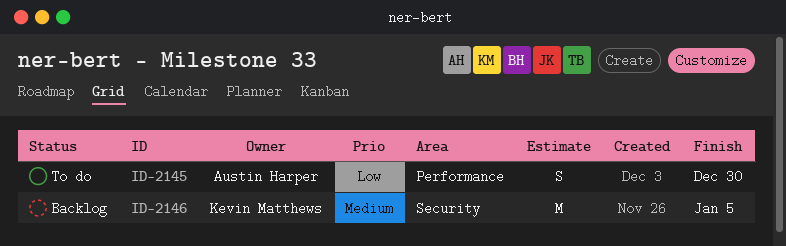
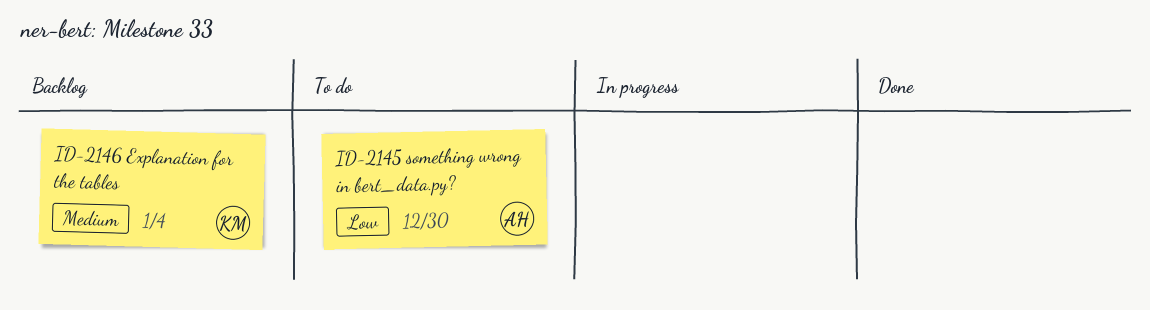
ID-2146, due: Jan 5 -> Jan 4

